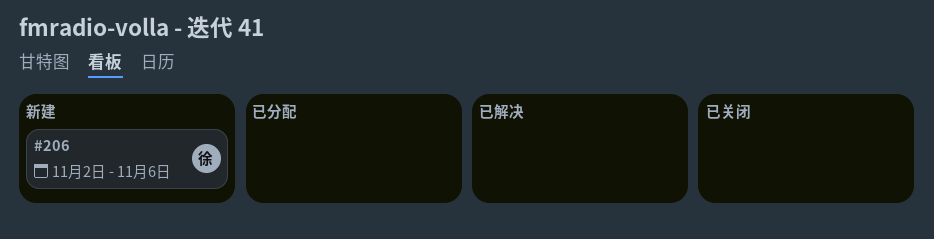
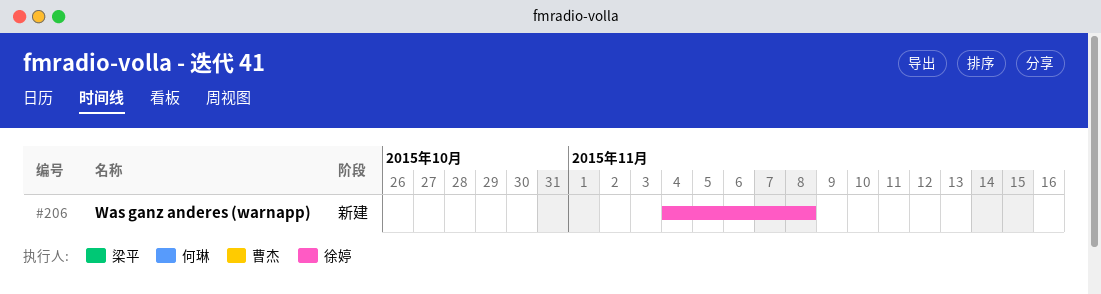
#206, start: Nov 2 -> Nov 4
#206, due: Nov 6 -> Nov 8

